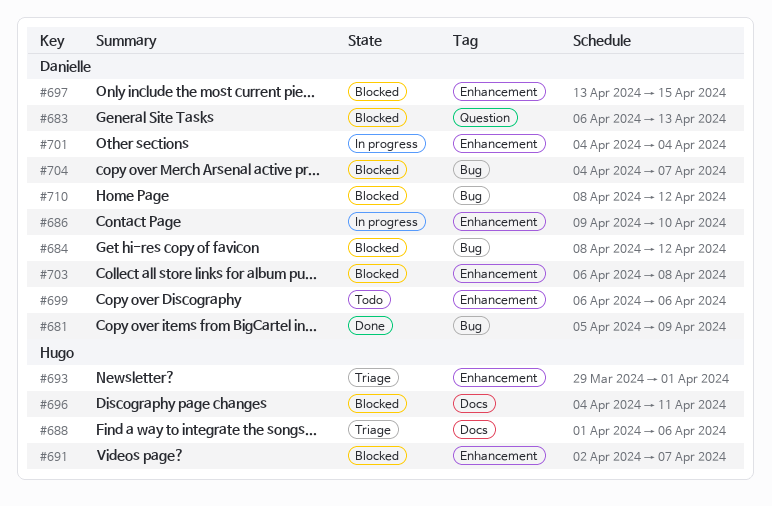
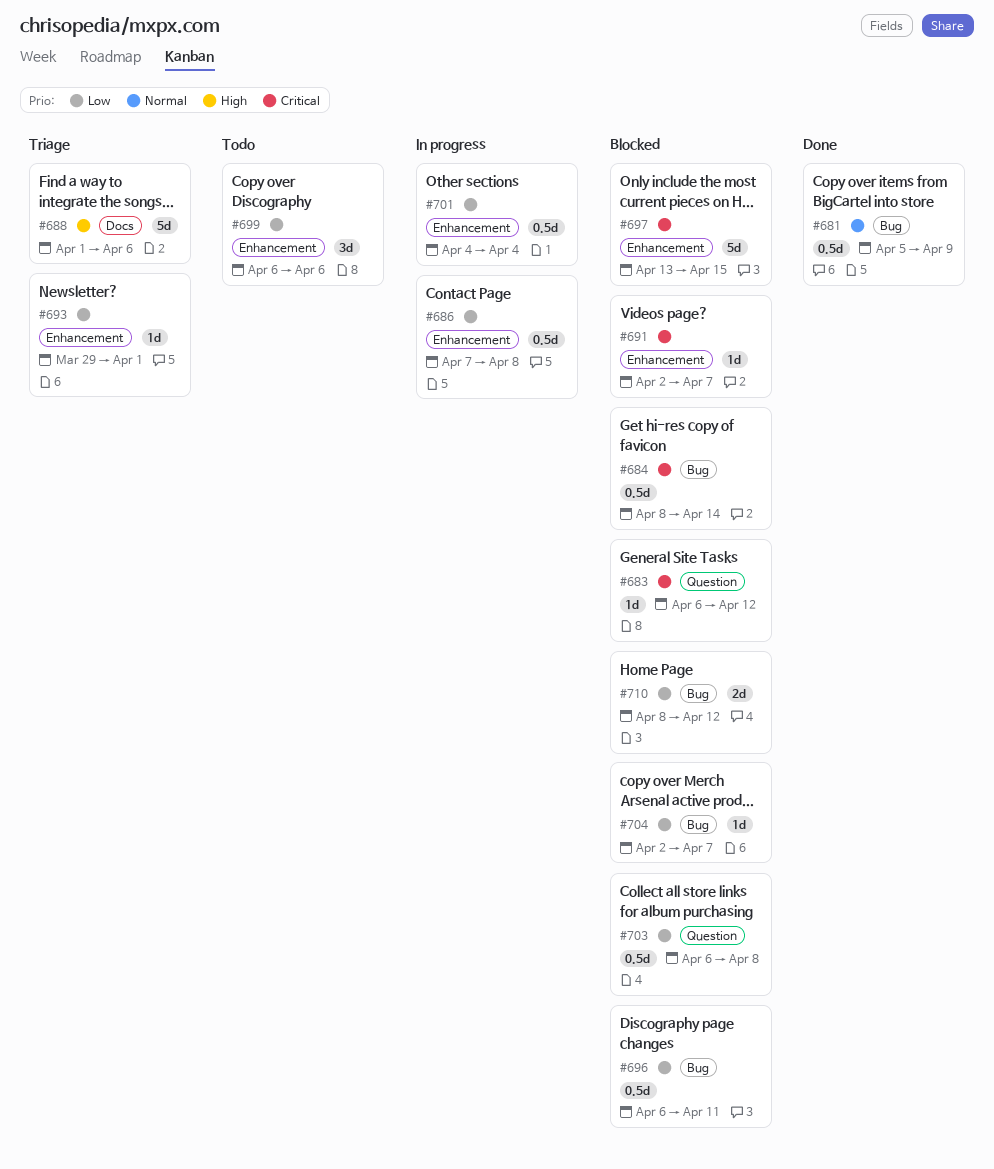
#683, due: Apr 13 -> Apr 12
#684, due: Apr 12 -> Apr 14
#686, start: Apr 9 -> Apr 7
#686, due: Apr 10 -> Apr 8
#696, label: Docs -> Bug
#696, start: Apr 4 -> Apr 6
#703, label: Enhancement -> Question
#704, start: Apr 4 -> Apr 2

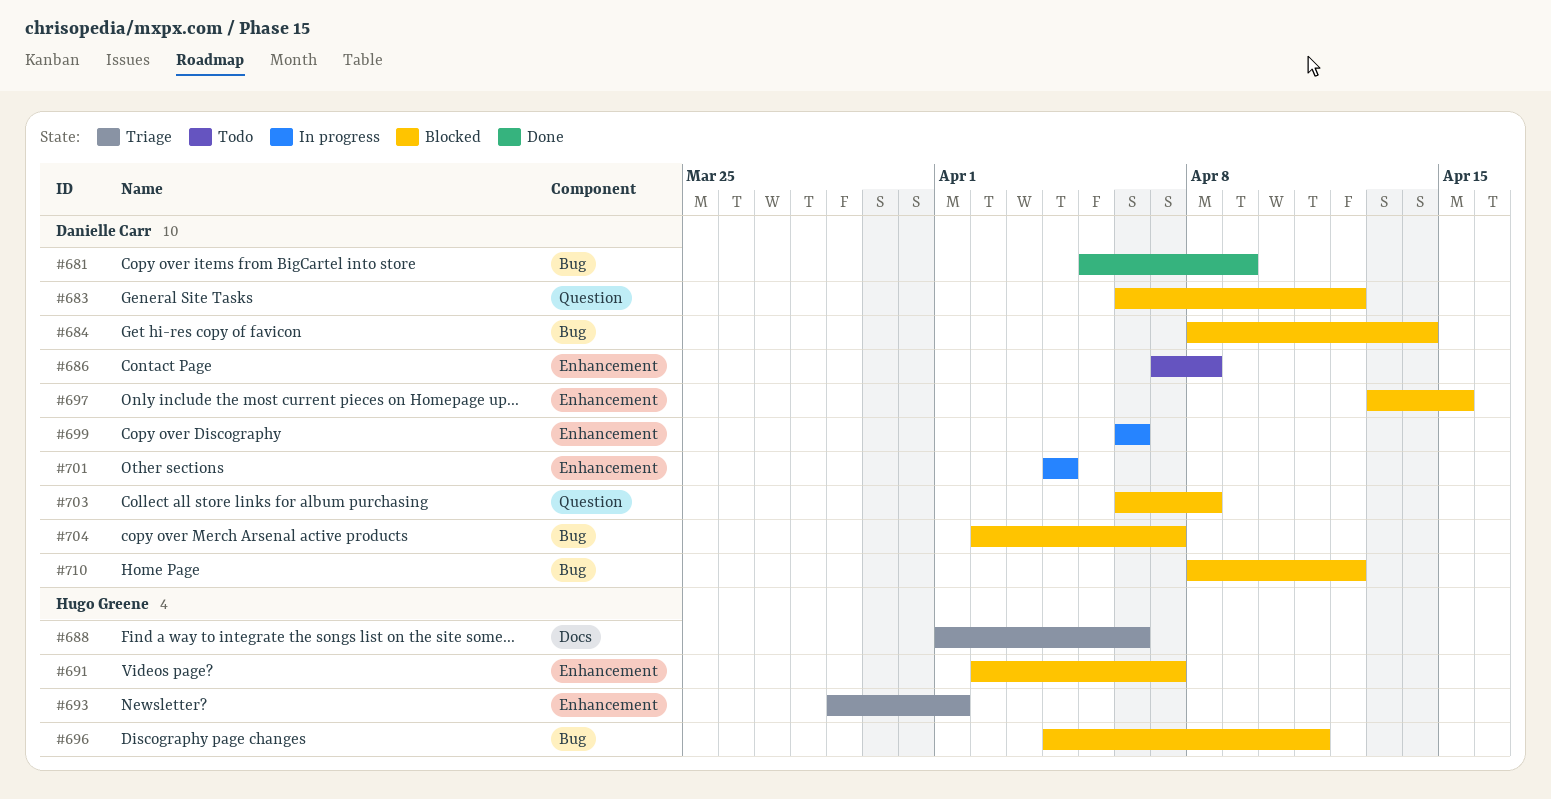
#686, status: In progress -> Todo
#696, start: Apr 6 -> Apr 4
#699, status: Todo -> In progress

